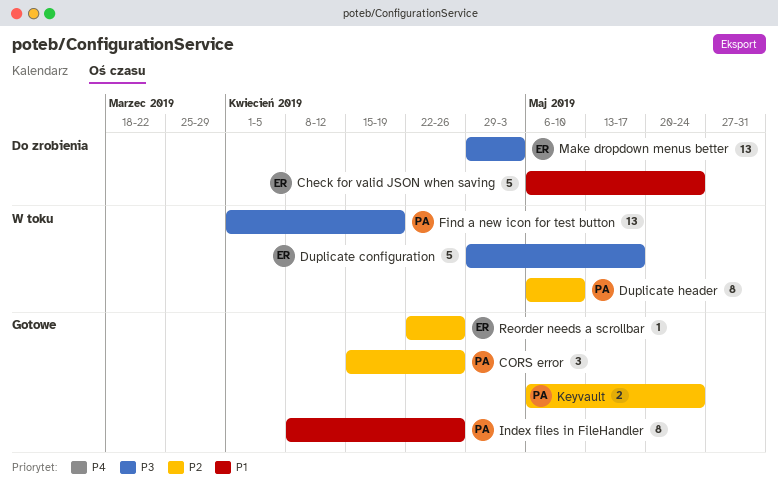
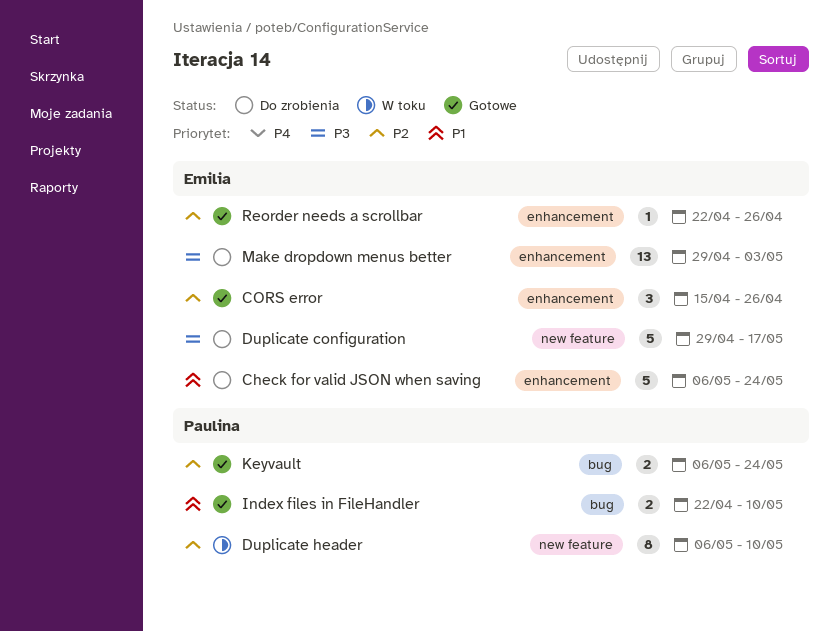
CORS error, owner: Paulina -> Emilia
Duplicate configuration, status: W toku -> Do zrobienia
Find a new icon for test button: present -> none
Index files in FileHandler, estimate: 8 -> 2
Index files in FileHandler, start: Apr 8 -> Apr 22
Index files in FileHandler, due: Apr 26 -> May 10

